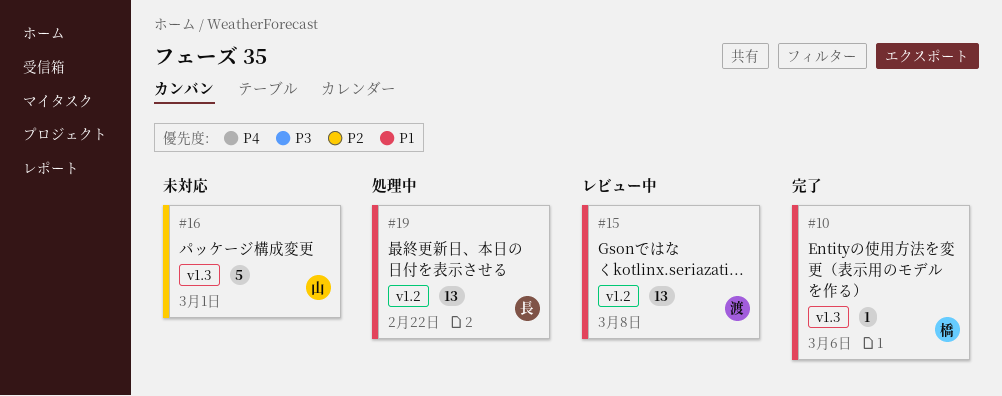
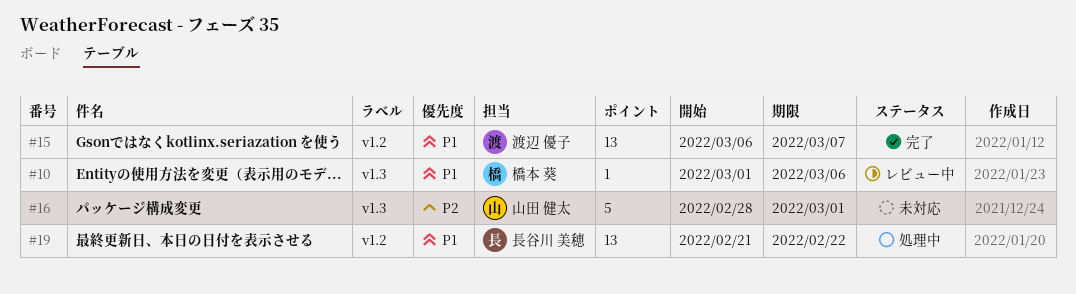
#10, status: 完了 -> レビュー中
#15, status: レビュー中 -> 完了
#15, due: Mar 8 -> Mar 7

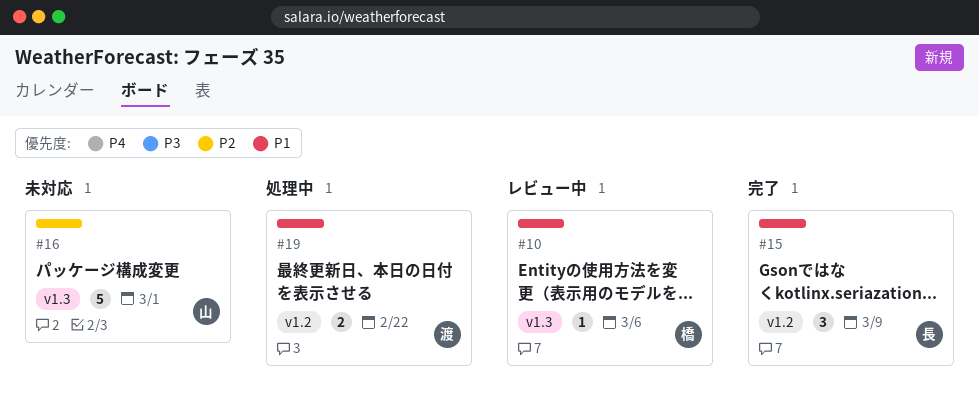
#15, owner: 渡辺 優子 -> 長谷川 美穂
#15, estimate: 13 -> 3
#15, due: Mar 7 -> Mar 9
#19, owner: 長谷川 美穂 -> 渡辺 優子
#19, estimate: 13 -> 2

